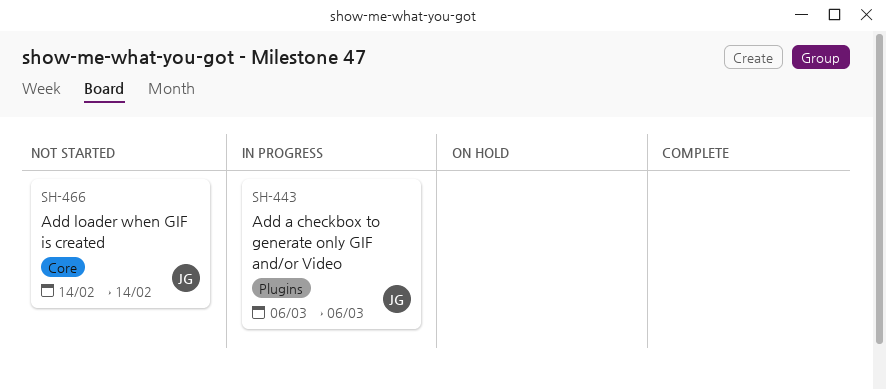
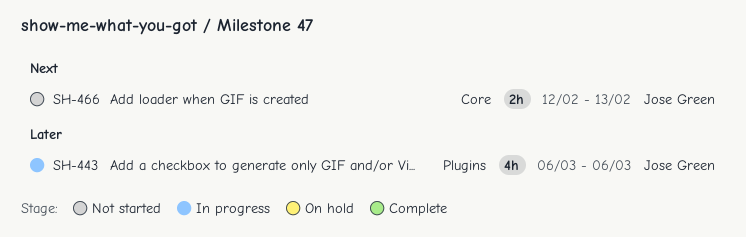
SH-466, start: Feb 14 -> Feb 12
SH-466, due: Feb 14 -> Feb 13

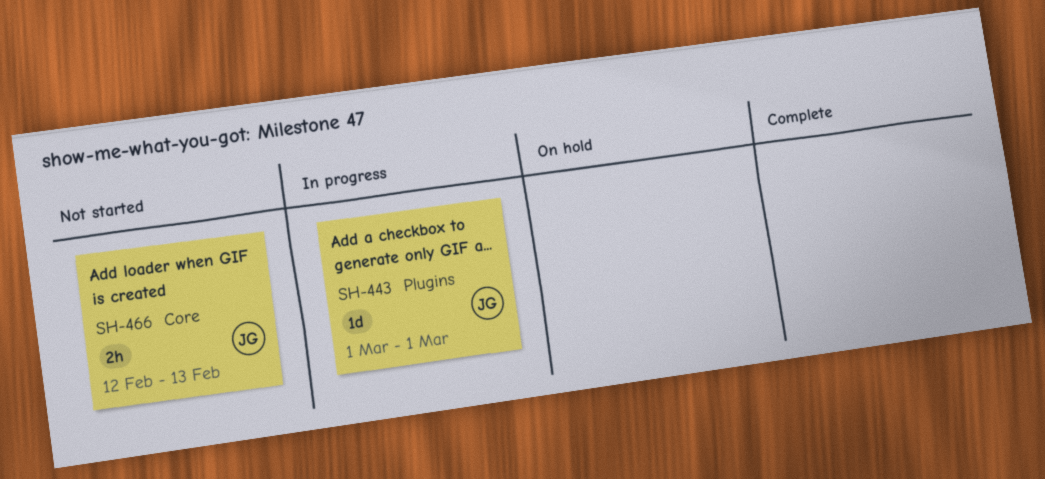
SH-443, estimate: 4h -> 1d
SH-443, start: Mar 6 -> Mar 1
SH-443, due: Mar 6 -> Mar 1

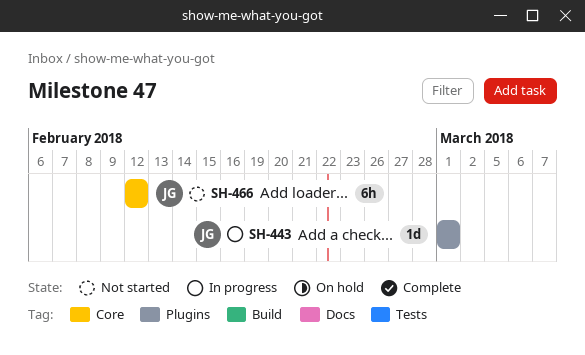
SH-466, estimate: 2h -> 6h
SH-466, due: Feb 13 -> Feb 12

